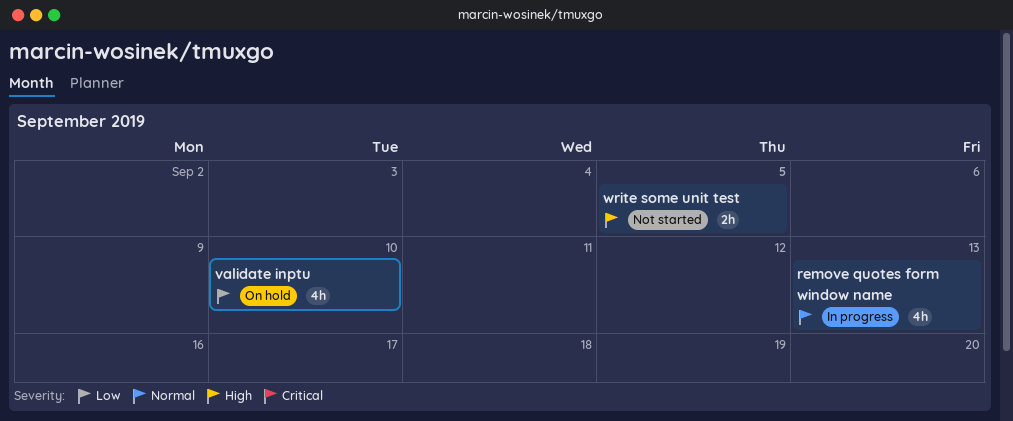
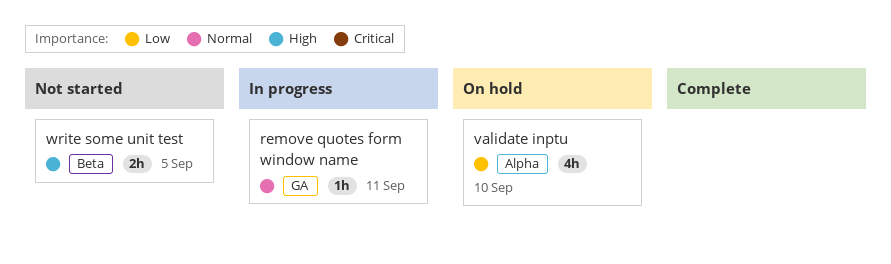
remove quotes form window name, estimate: 4h -> 1h
remove quotes form window name, due: Sep 13 -> Sep 11

